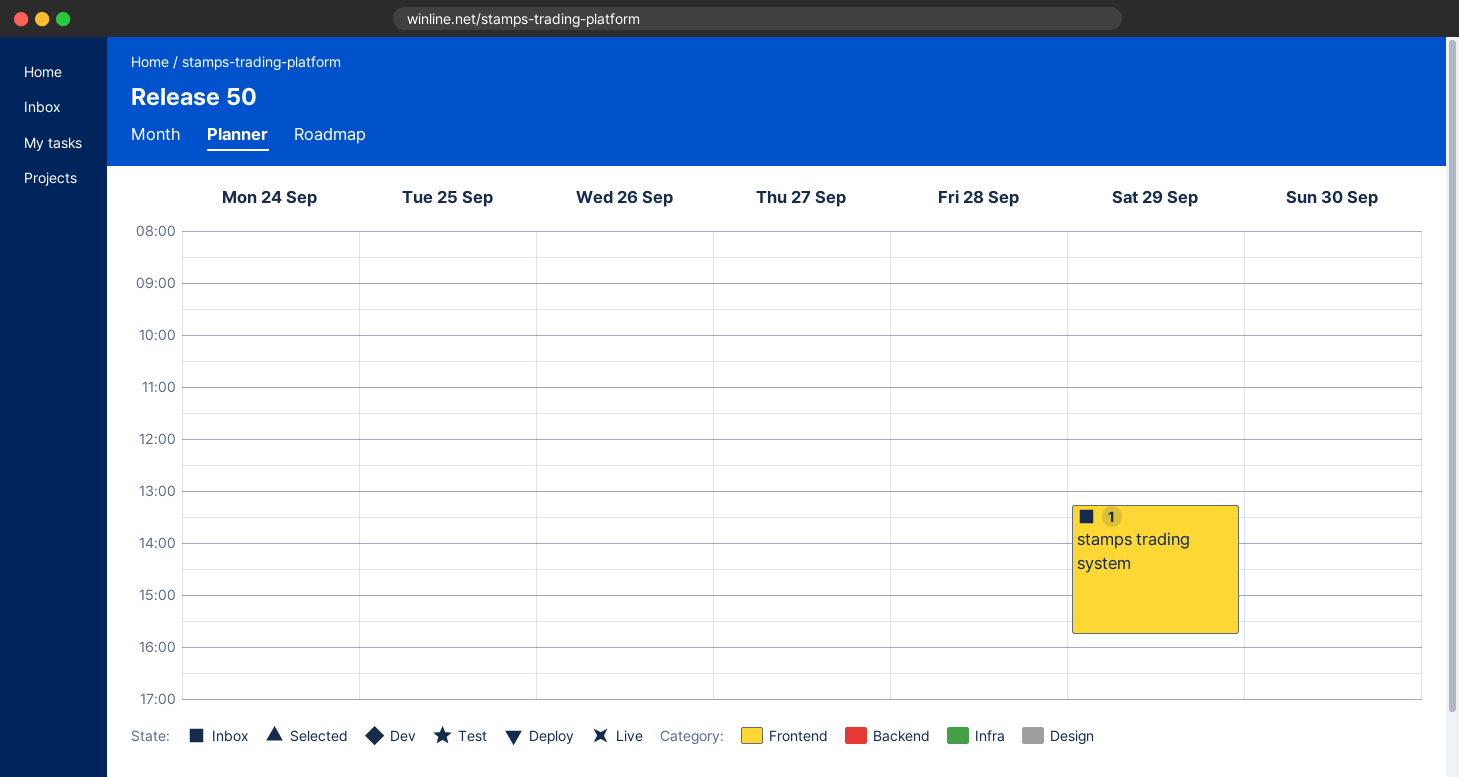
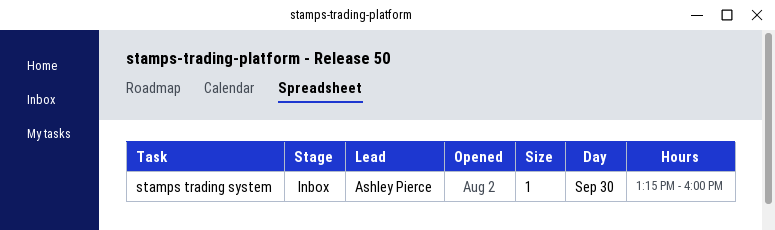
stamps trading system, day: Sep 29 -> Sep 30
stamps trading system, ends: 15:45 -> 16:00

